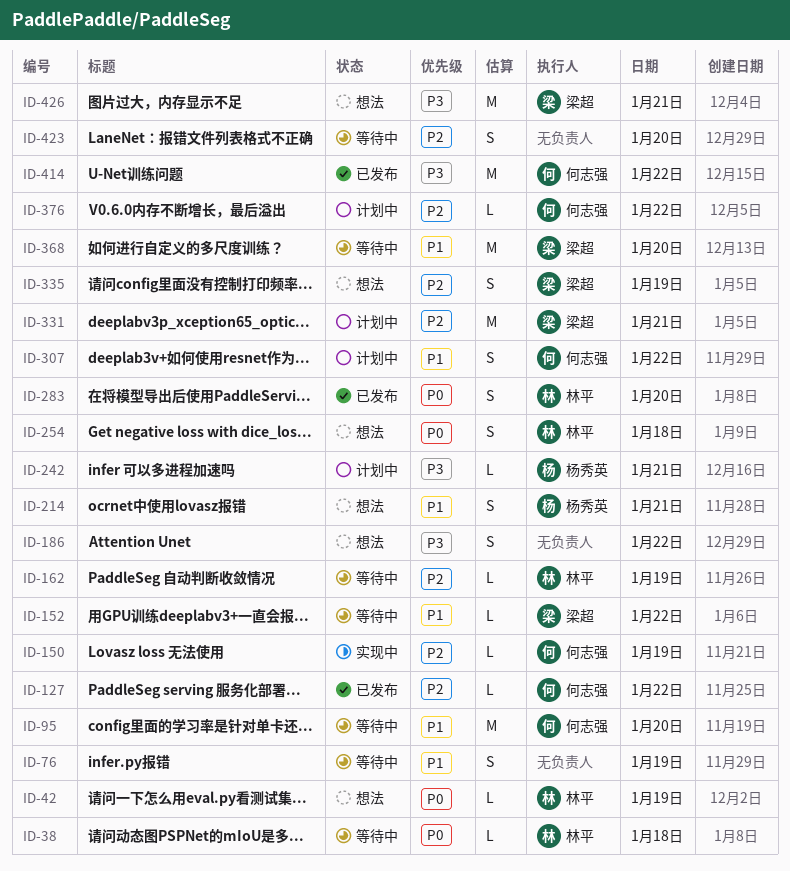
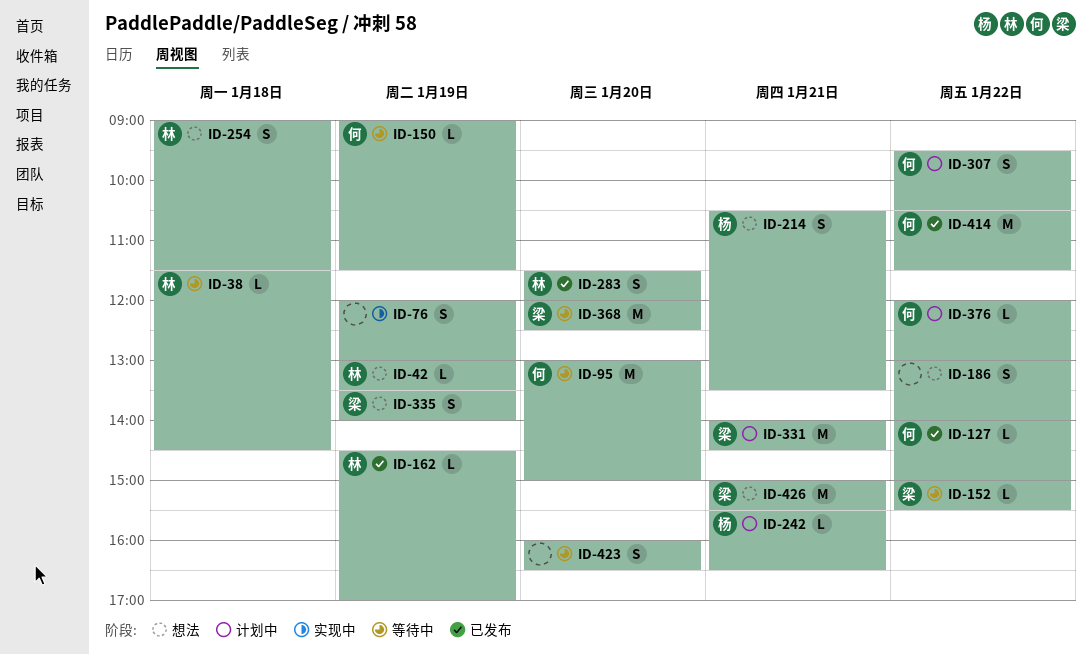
ID-76, status: 等待中 -> 实现中
ID-150, status: 实现中 -> 等待中
ID-162, status: 等待中 -> 已发布

